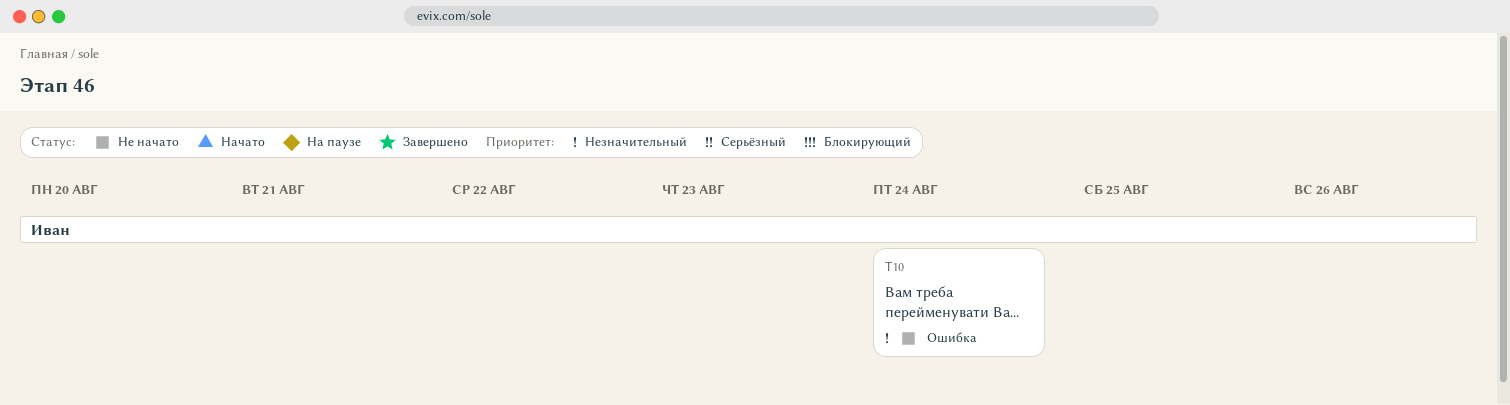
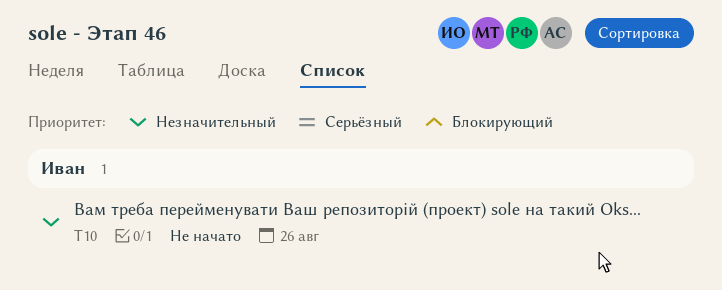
T10, due: Aug 24 -> Aug 26

